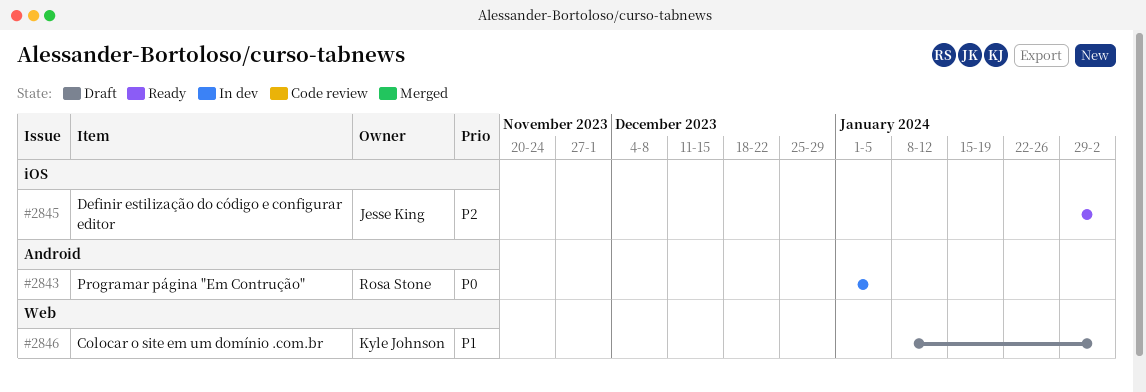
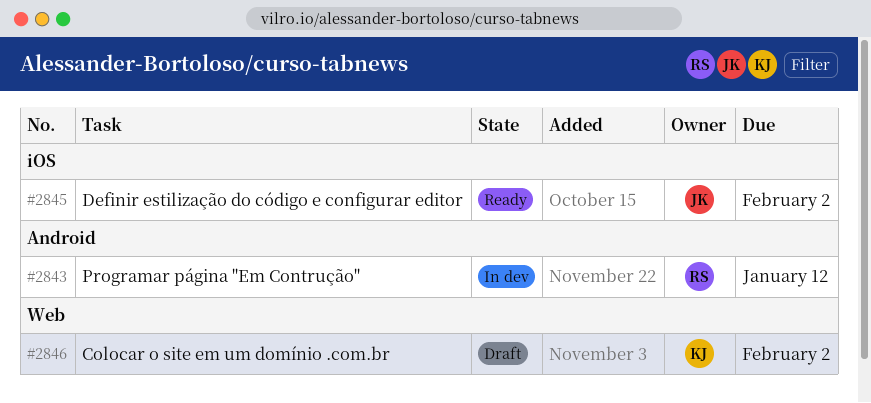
#2843, due: Jan 5 -> Jan 12

